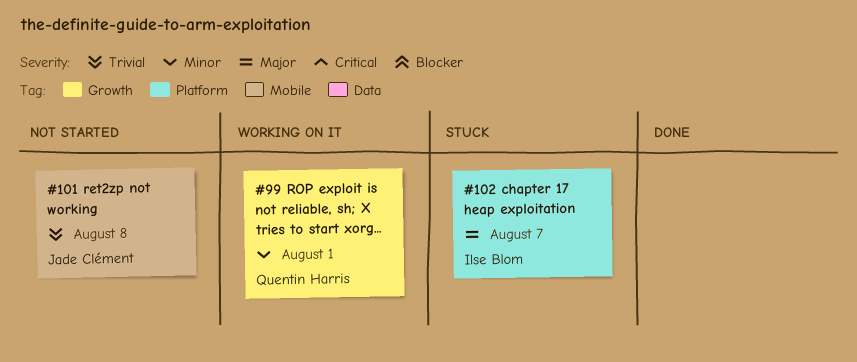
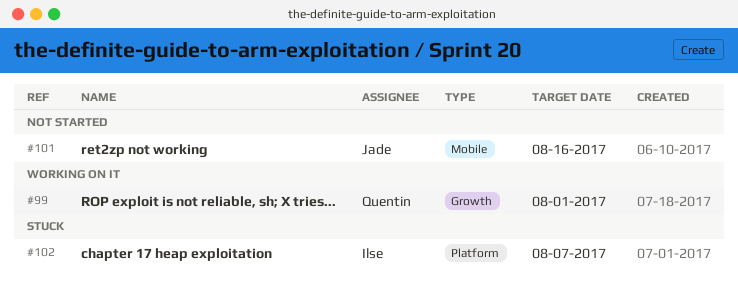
#101, due: Aug 8 -> Aug 16

